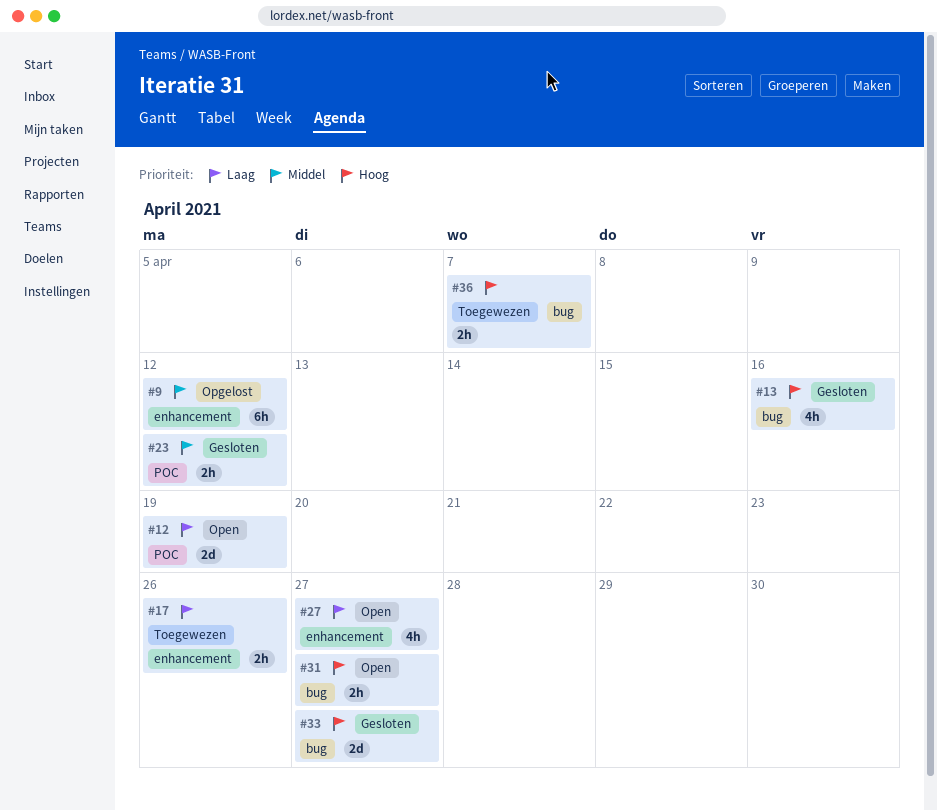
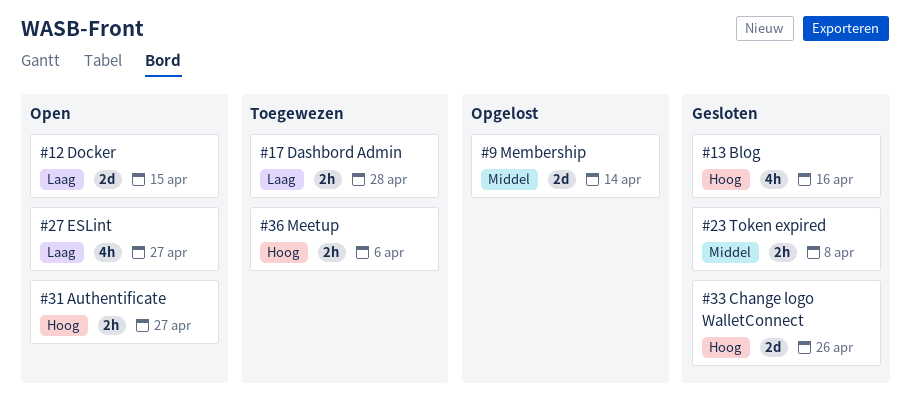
#9, estimate: 6h -> 2d
#9, due: Apr 12 -> Apr 14
#12, due: Apr 19 -> Apr 15
#17, due: Apr 26 -> Apr 28
#23, due: Apr 12 -> Apr 8
#33, due: Apr 27 -> Apr 26
#36, due: Apr 7 -> Apr 6

